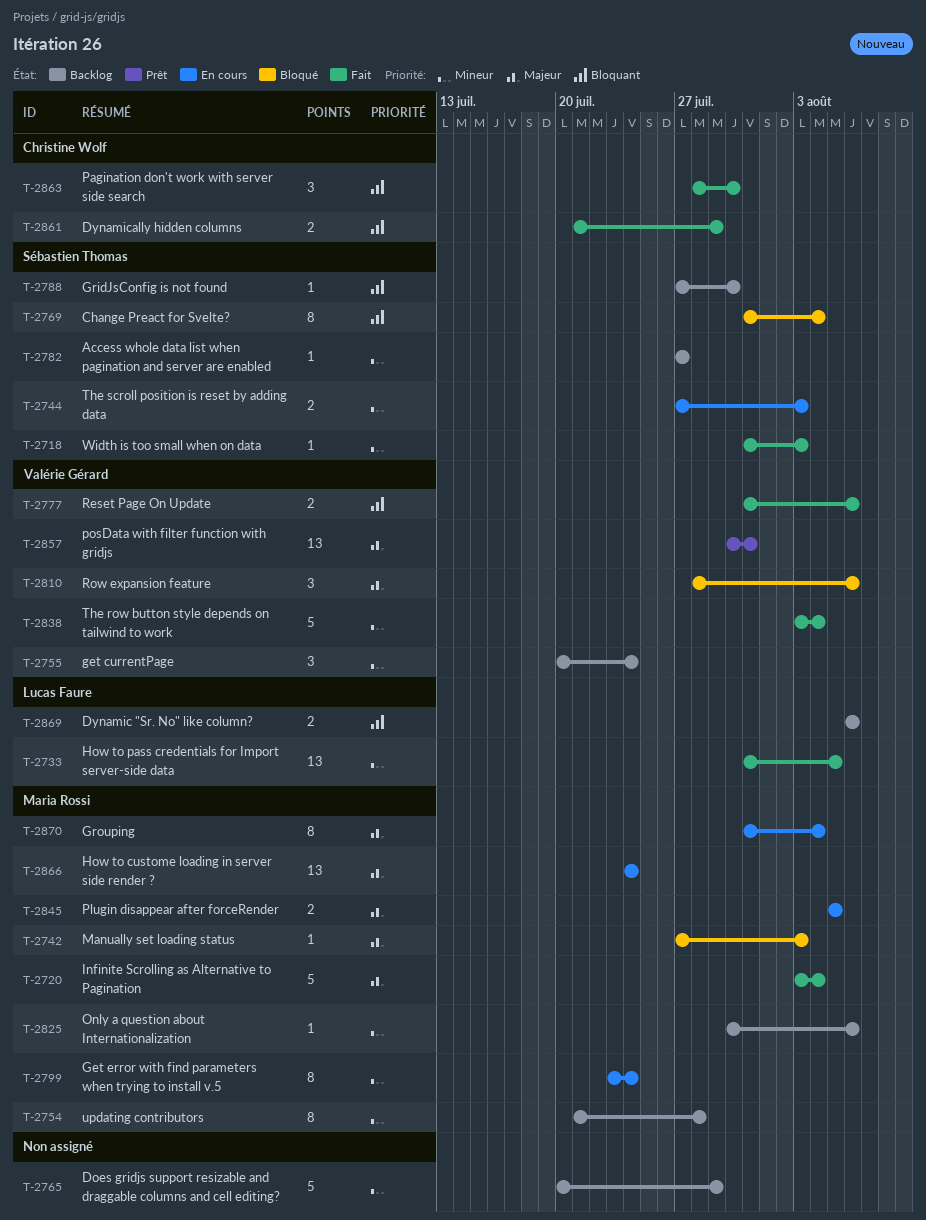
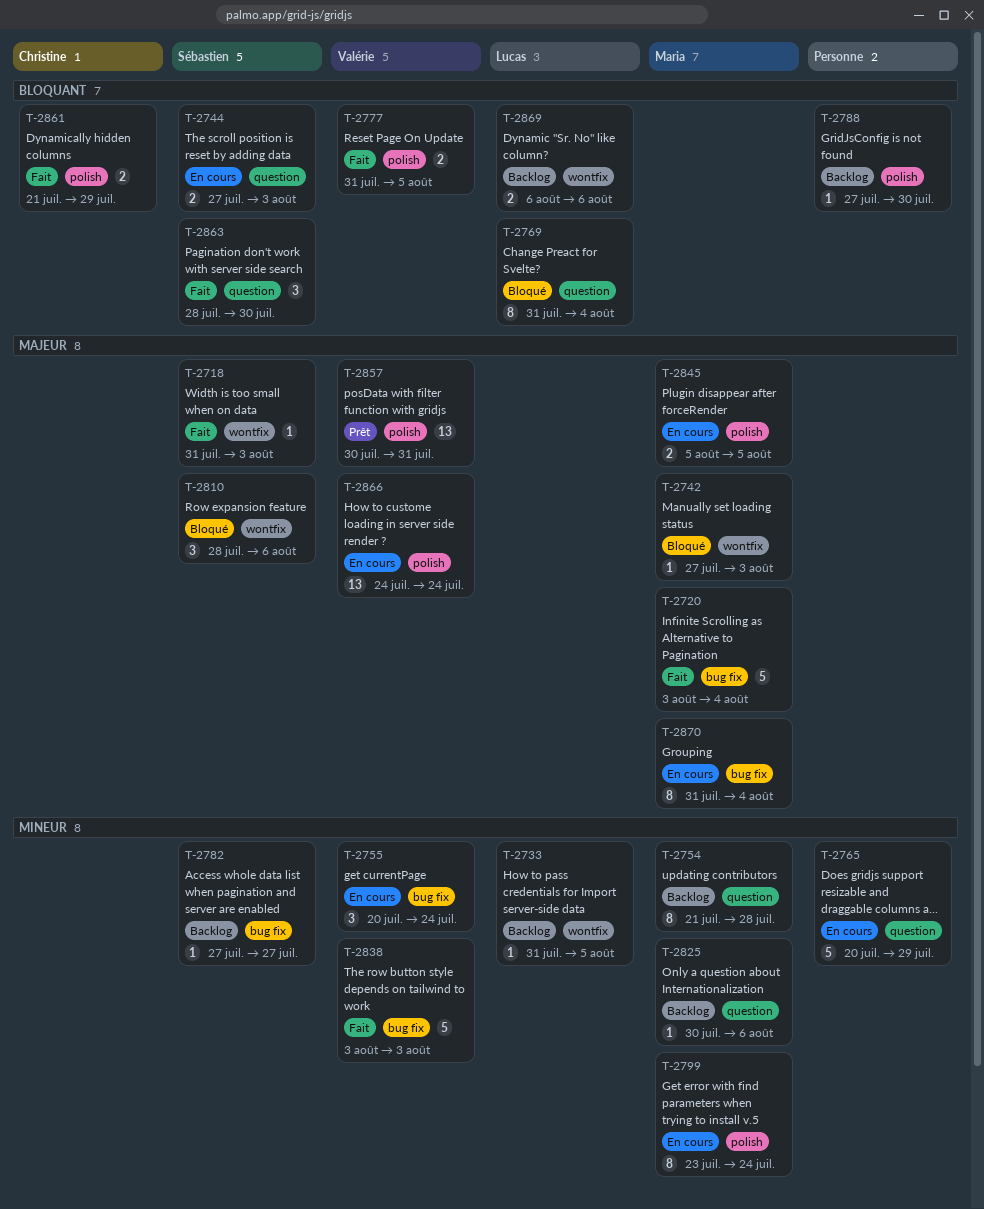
T-2718, priority: Mineur -> Majeur
T-2733, status: Fait -> Backlog
T-2733, estimate: 13 -> 1
T-2744, priority: Mineur -> Bloquant
T-2755, status: Backlog -> En cours
T-2765, status: Backlog -> En cours
T-2769, owner: Sébastien Thomas -> Lucas Faure
T-2777, due: Aug 6 -> Aug 5
T-2788, owner: Sébastien Thomas -> none
T-2810, owner: Valérie Gérard -> Sébastien Thomas
T-2838, due: Aug 4 -> Aug 3
T-2863, owner: Christine Wolf -> Sébastien Thomas
T-2866, owner: Maria Rossi -> Valérie Gérard

